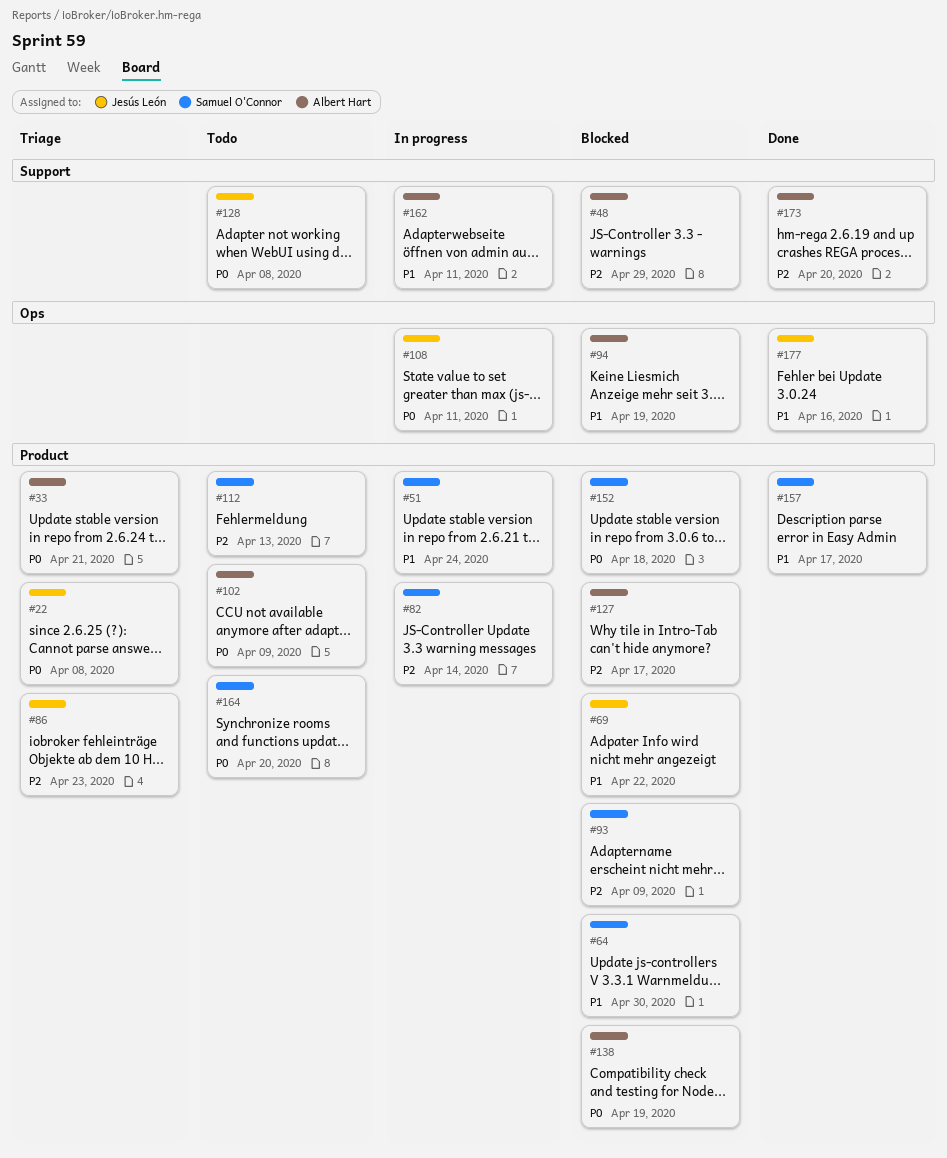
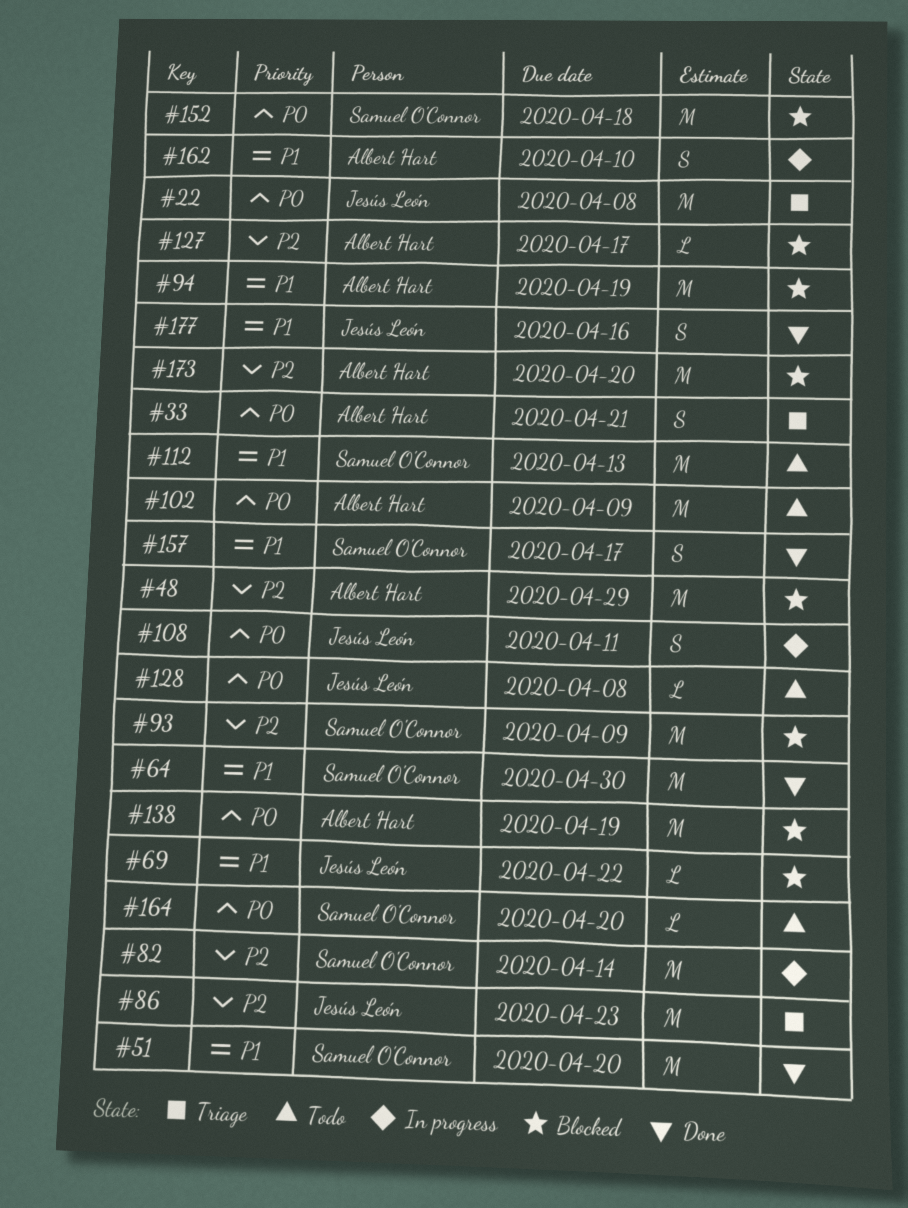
#51, status: In progress -> Done
#51, due: Apr 24 -> Apr 20
#64, status: Blocked -> Done
#112, priority: P2 -> P1
#162, due: Apr 11 -> Apr 10
#173, status: Done -> Blocked

